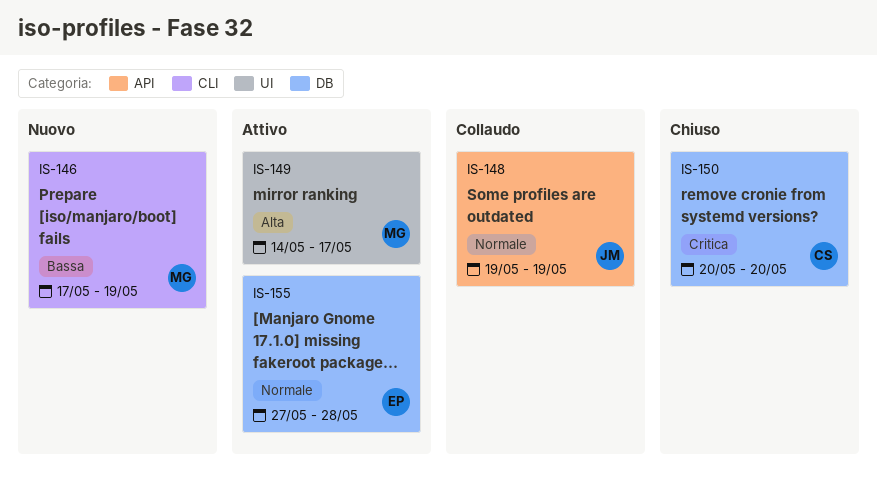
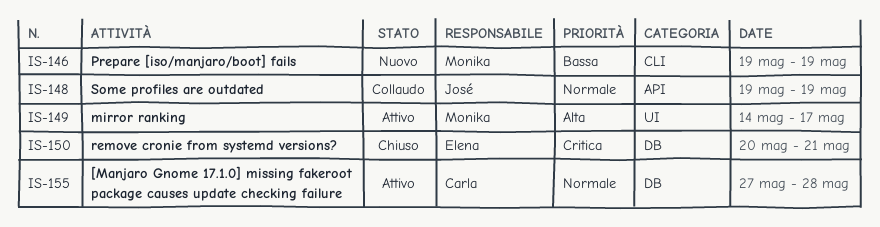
IS-146, start: May 17 -> May 19
IS-150, owner: Carla -> Elena
IS-150, due: May 20 -> May 21
IS-155, owner: Elena -> Carla

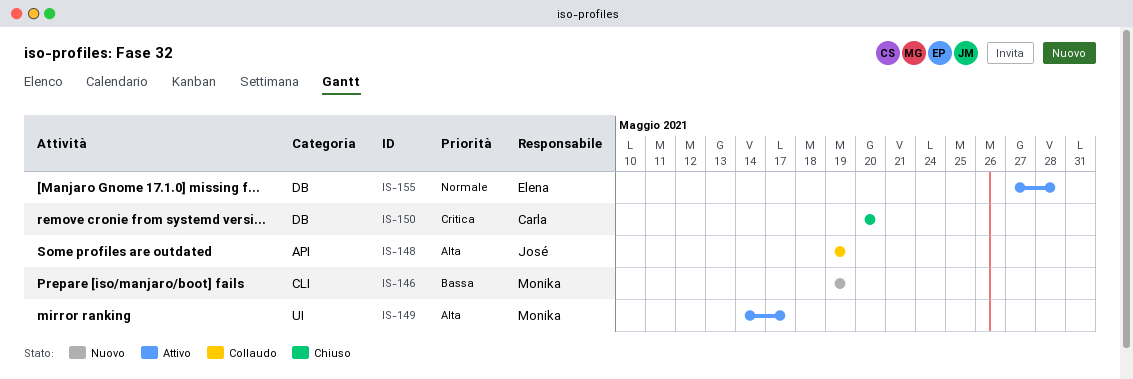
IS-148, priority: Normale -> Alta
IS-150, owner: Elena -> Carla
IS-150, due: May 21 -> May 20
IS-155, owner: Carla -> Elena

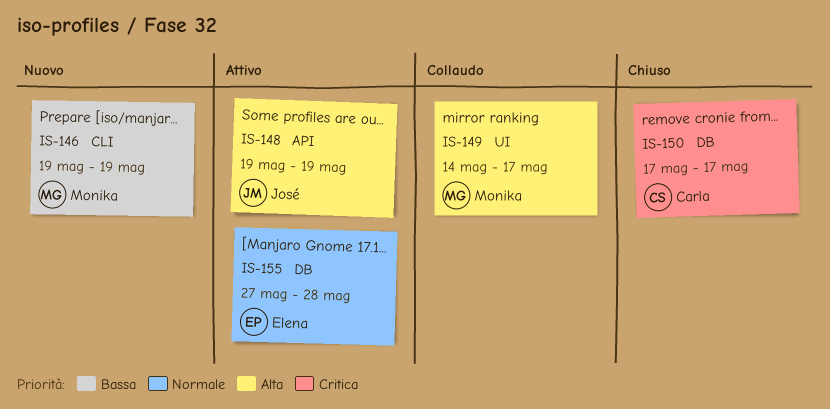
IS-148, status: Collaudo -> Attivo
IS-149, status: Attivo -> Collaudo
IS-150, start: May 20 -> May 17
IS-150, due: May 20 -> May 17

